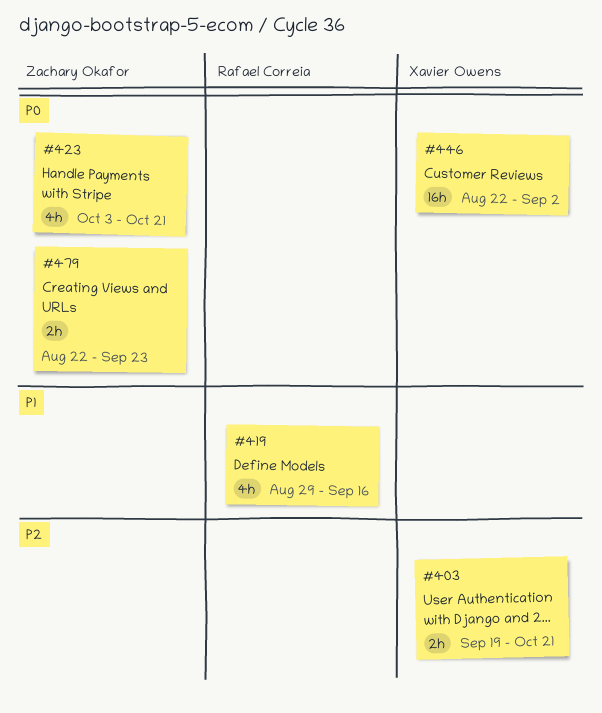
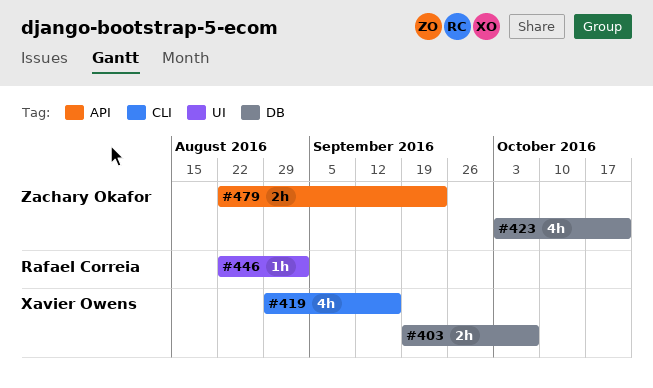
#403, due: Oct 21 -> Oct 7
#419, owner: Rafael Correia -> Xavier Owens
#446, owner: Xavier Owens -> Rafael Correia
#446, estimate: 16h -> 1h

